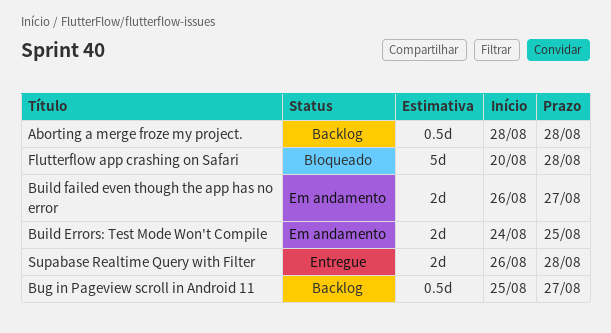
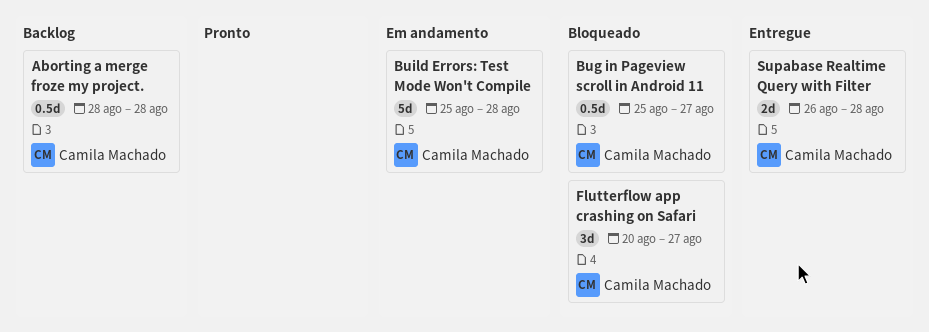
Bug in Pageview scroll in Android 11, status: Backlog -> Bloqueado
Build Errors: Test Mode Won't Compile, estimate: 2d -> 5d
Build Errors: Test Mode Won't Compile, start: Aug 24 -> Aug 25
Build Errors: Test Mode Won't Compile, due: Aug 25 -> Aug 28
Build failed even though the app has no error: present -> none
Flutterflow app crashing on Safari, estimate: 5d -> 3d
Flutterflow app crashing on Safari, due: Aug 28 -> Aug 27

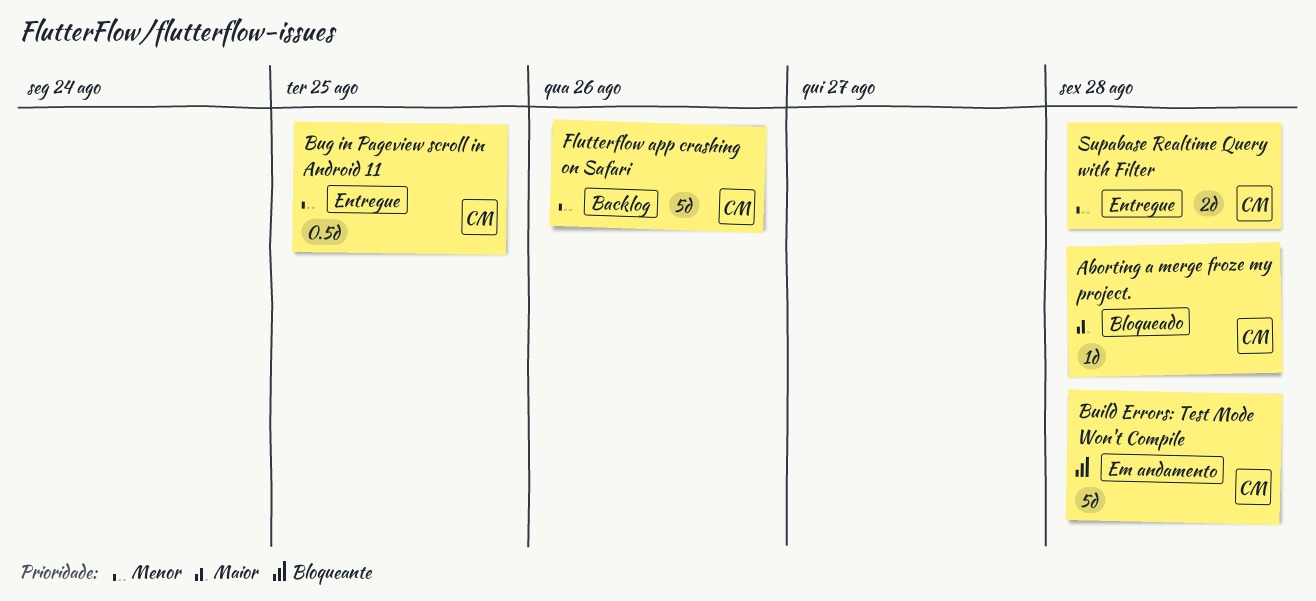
Aborting a merge froze my project., status: Backlog -> Bloqueado
Aborting a merge froze my project., estimate: 0.5d -> 1d
Bug in Pageview scroll in Android 11, status: Bloqueado -> Entregue
Bug in Pageview scroll in Android 11, due: Aug 27 -> Aug 25
Flutterflow app crashing on Safari, status: Bloqueado -> Backlog
Flutterflow app crashing on Safari, estimate: 3d -> 5d
Flutterflow app crashing on Safari, due: Aug 27 -> Aug 26

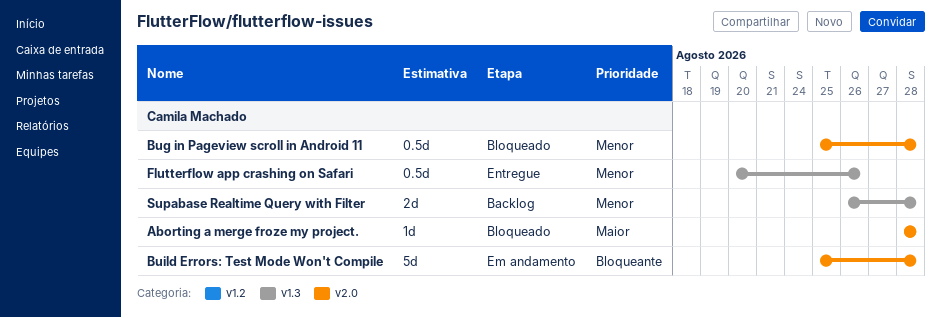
Bug in Pageview scroll in Android 11, status: Entregue -> Bloqueado
Bug in Pageview scroll in Android 11, due: Aug 25 -> Aug 28
Flutterflow app crashing on Safari, status: Backlog -> Entregue
Flutterflow app crashing on Safari, estimate: 5d -> 0.5d
Supabase Realtime Query with Filter, status: Entregue -> Backlog

